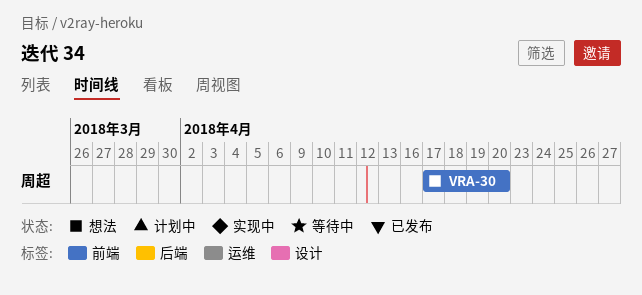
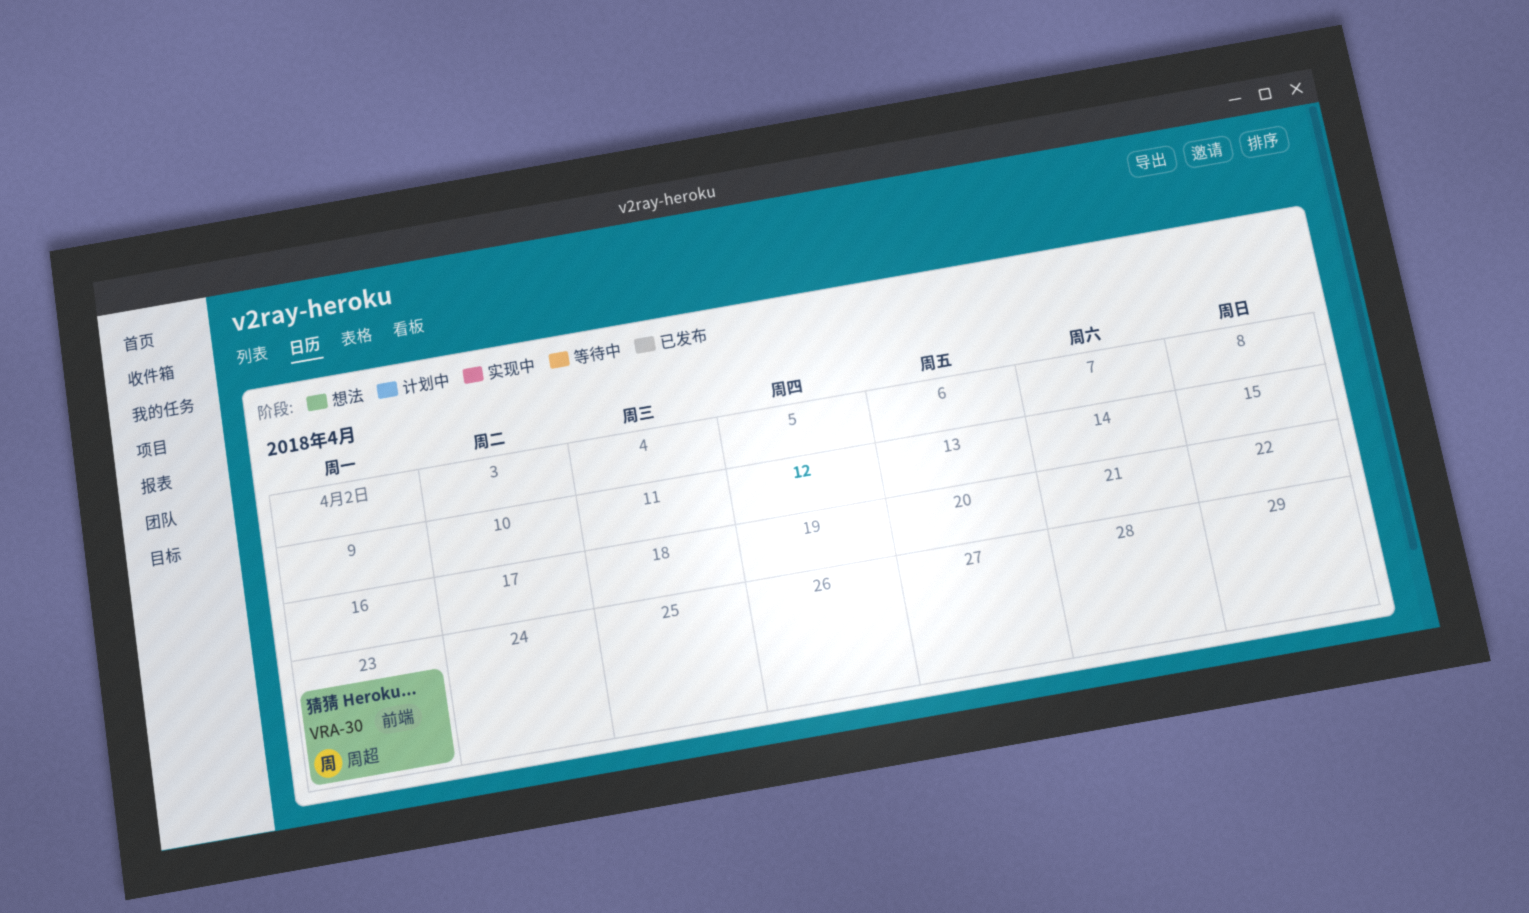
VRA-30, due: Apr 20 -> Apr 23

